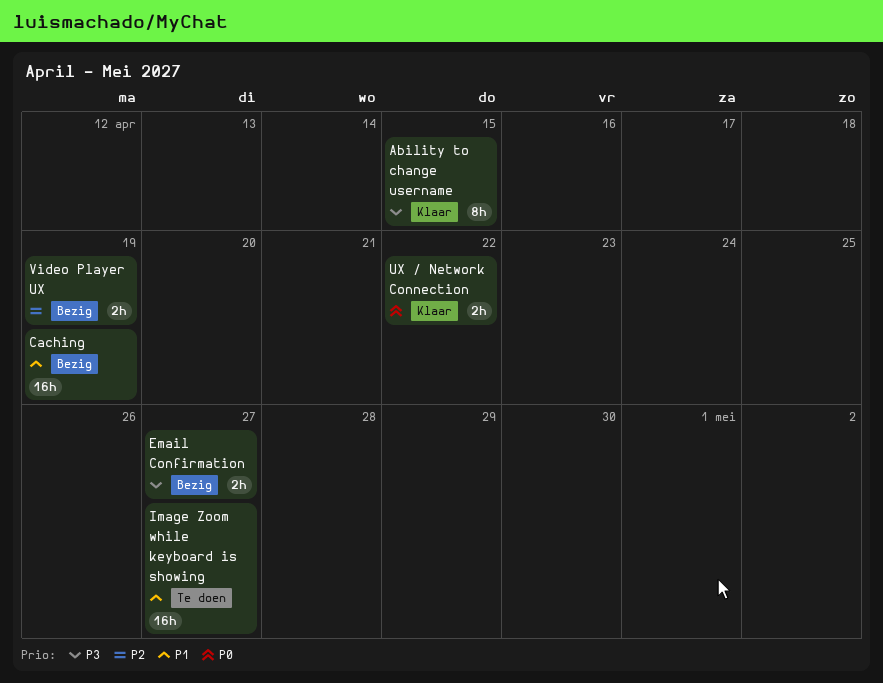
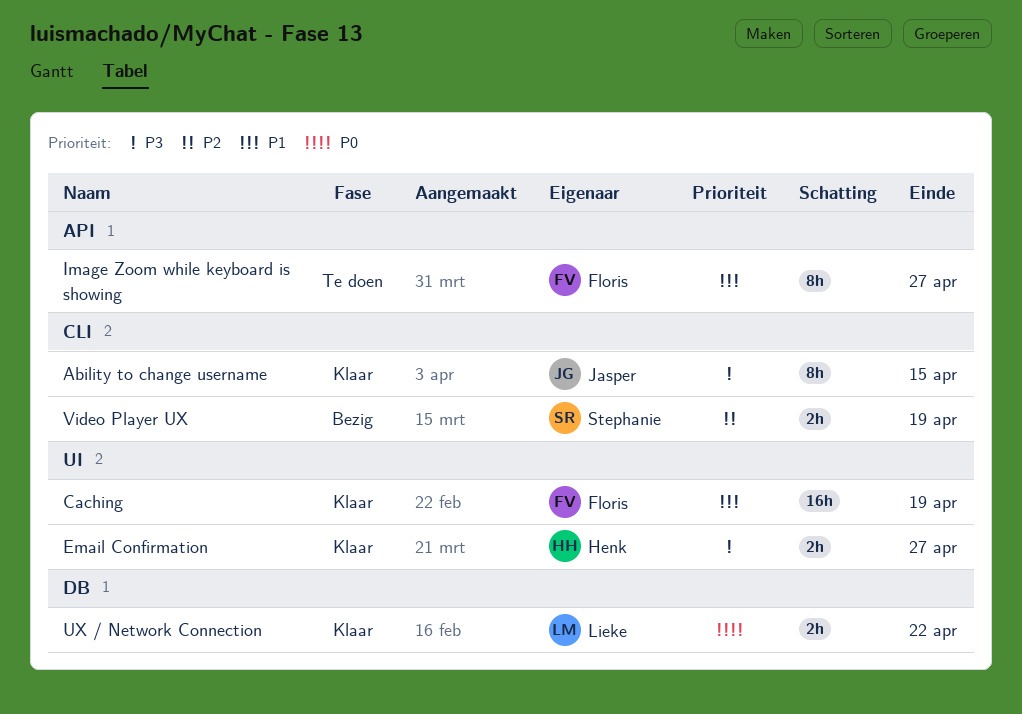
Caching, status: Bezig -> Klaar
Email Confirmation, status: Bezig -> Klaar
Image Zoom while keyboard is showing, estimate: 16h -> 8h

